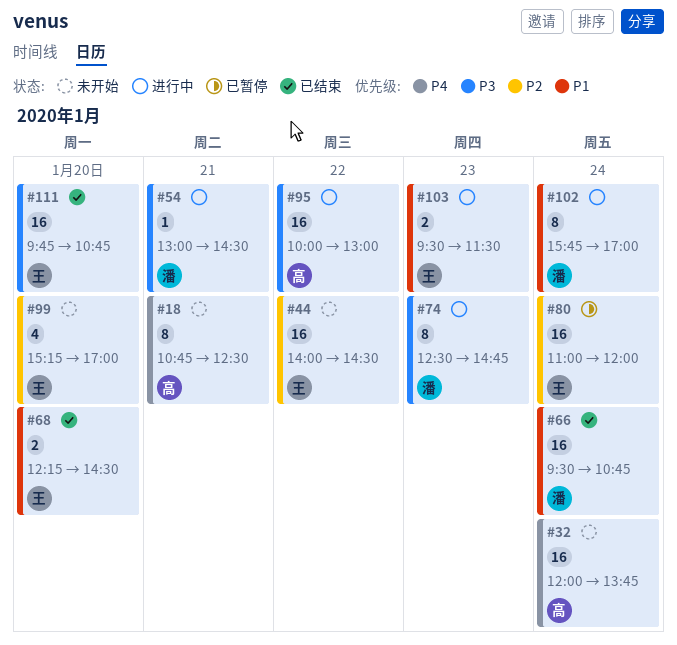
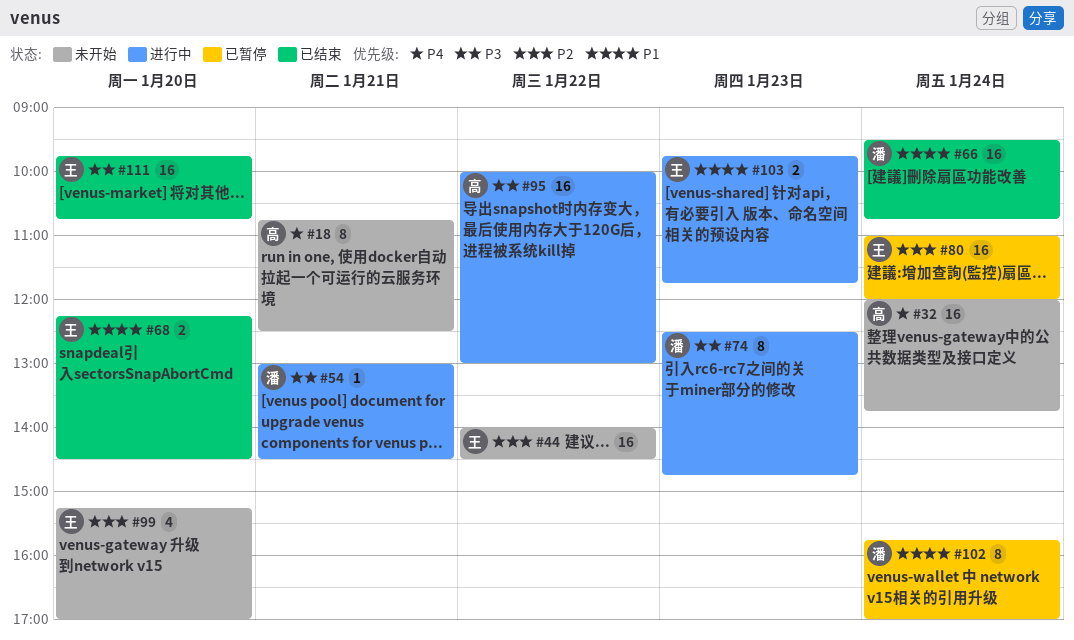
#102, status: 进行中 -> 已暂停
#103, begins: 09:30 -> 09:45
#103, ends: 11:30 -> 11:45

